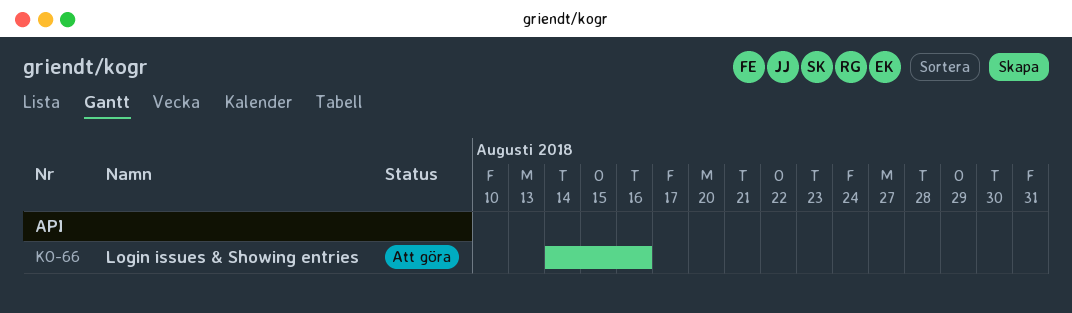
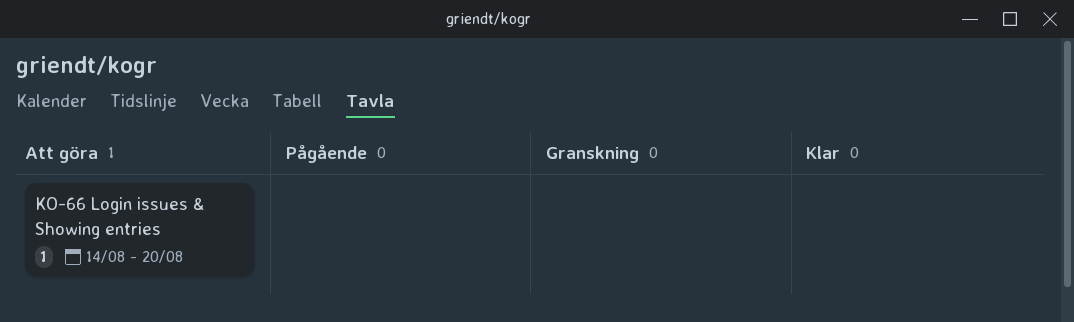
KO-66, due: Aug 16 -> Aug 20

